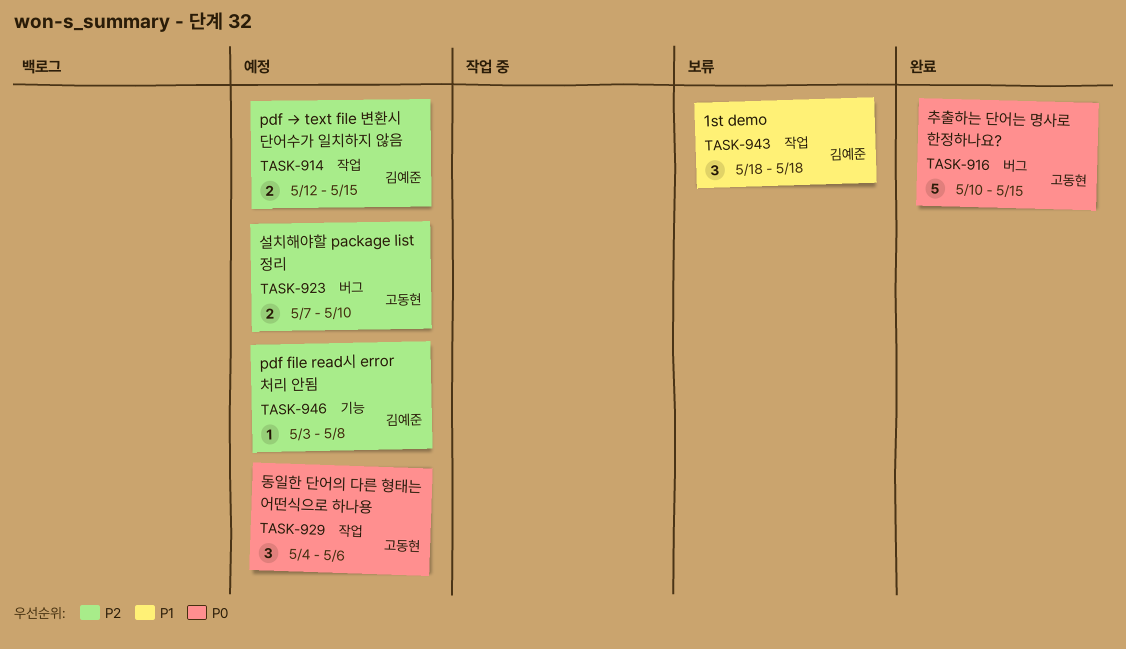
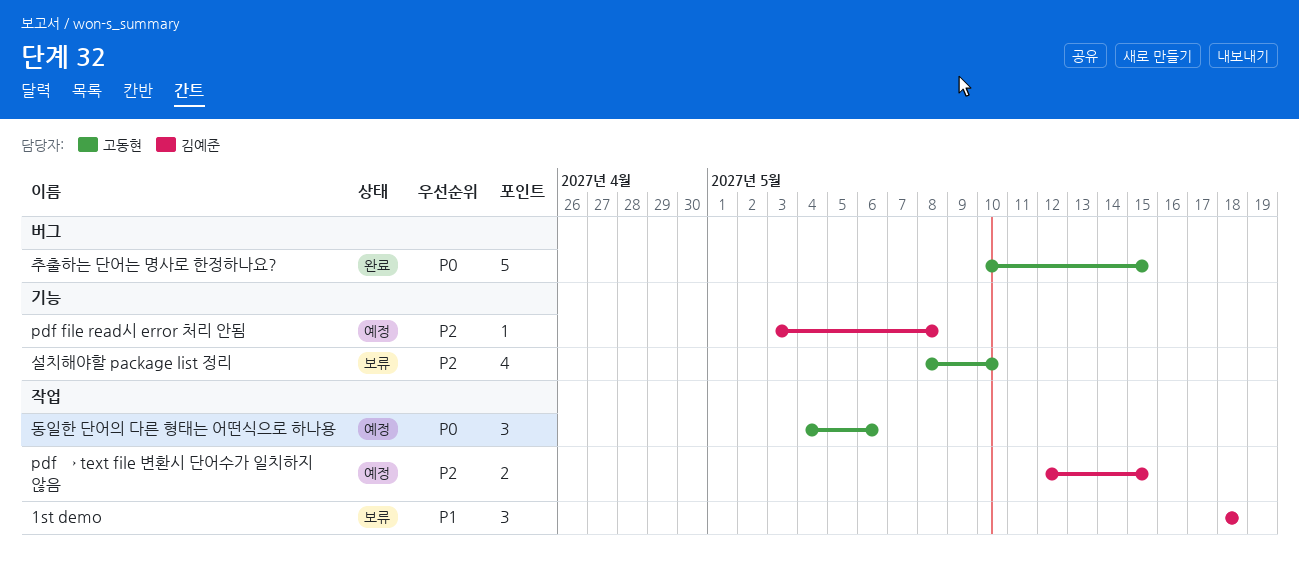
설치해야할 package list 정리, status: 예정 -> 보류
설치해야할 package list 정리, label: 버그 -> 기능
설치해야할 package list 정리, estimate: 2 -> 4
설치해야할 package list 정리, start: May 7 -> May 8

